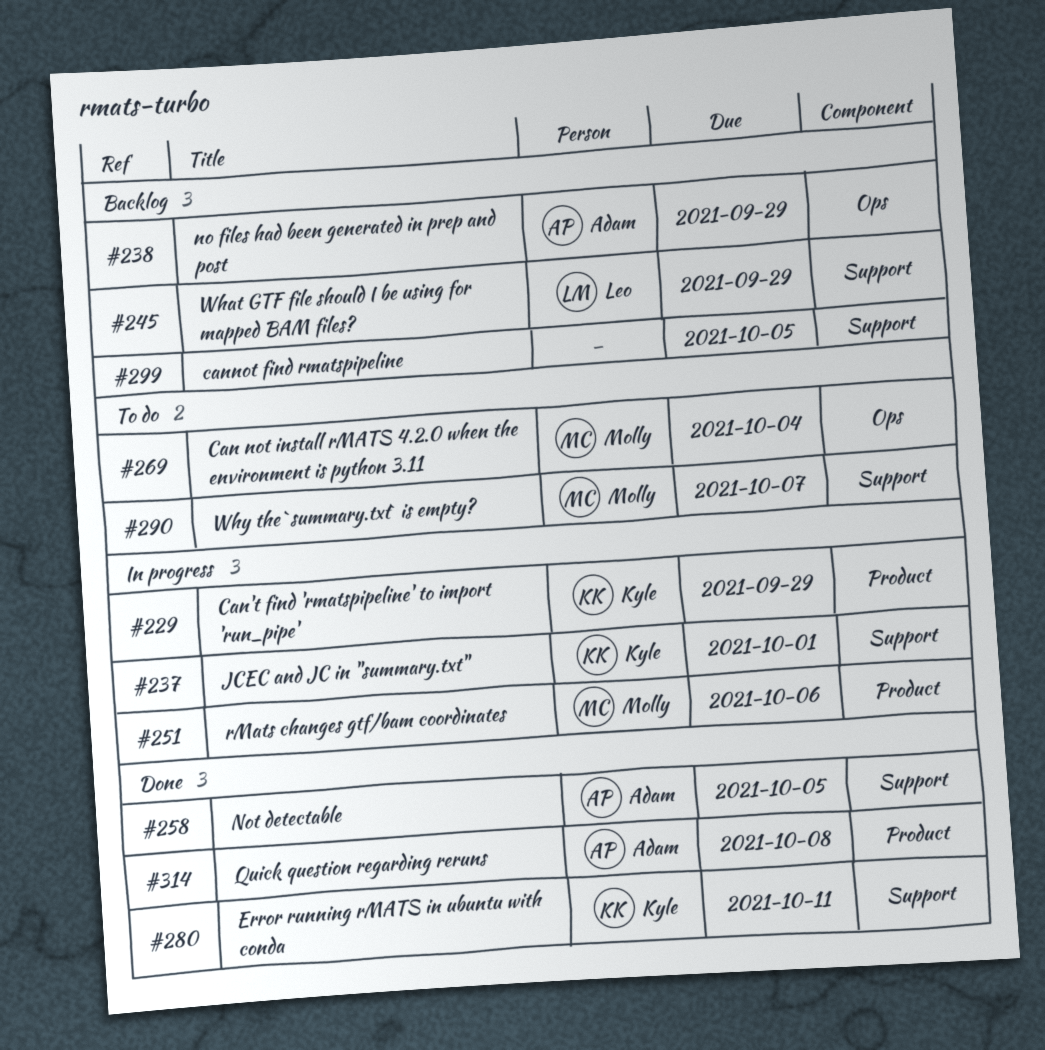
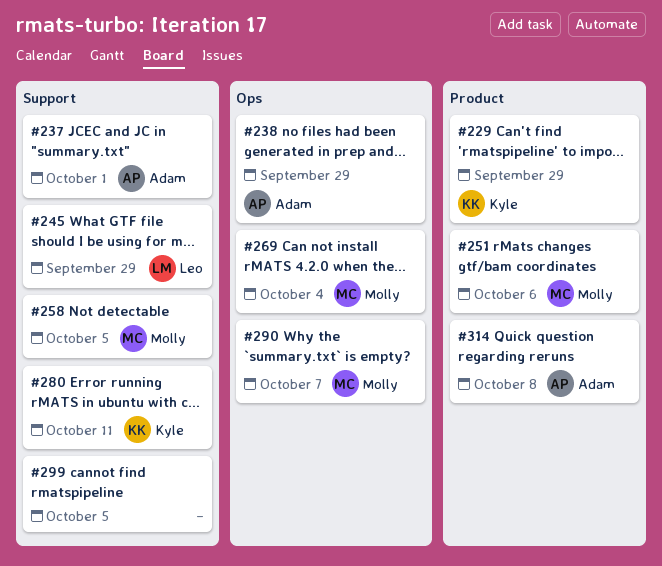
#237, owner: Kyle -> Adam
#258, owner: Adam -> Molly
#290, label: Support -> Ops

